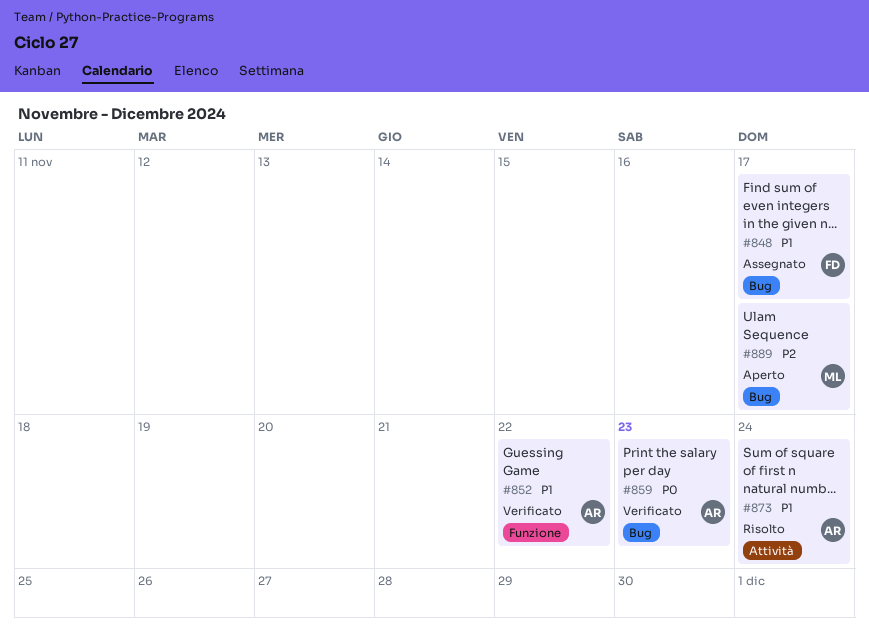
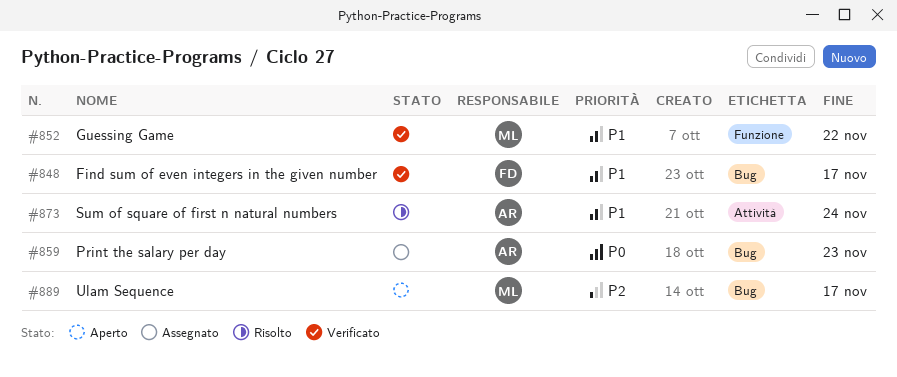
#848, status: Assegnato -> Verificato
#852, owner: AR -> ML
#859, status: Verificato -> Assegnato

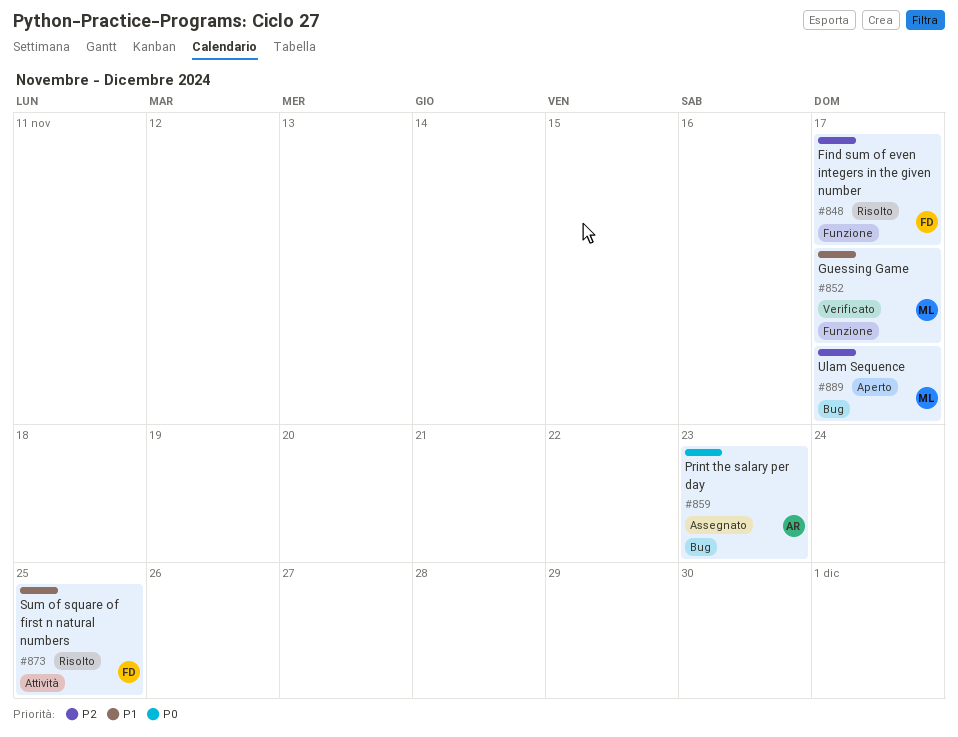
#848, status: Verificato -> Risolto
#848, priority: P1 -> P2
#848, label: Bug -> Funzione
#852, due: Nov 22 -> Nov 17
#873, owner: AR -> FD
#873, due: Nov 24 -> Nov 25

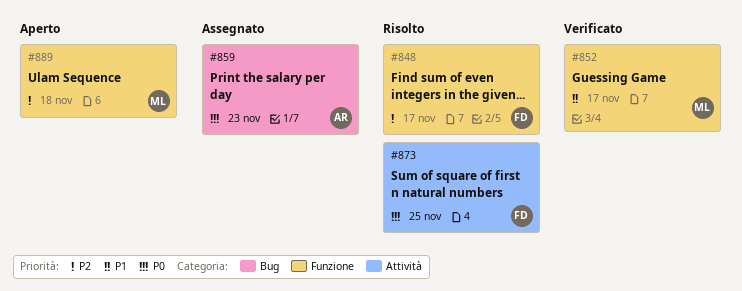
#873, priority: P1 -> P0
#889, label: Bug -> Funzione
#889, due: Nov 17 -> Nov 18

